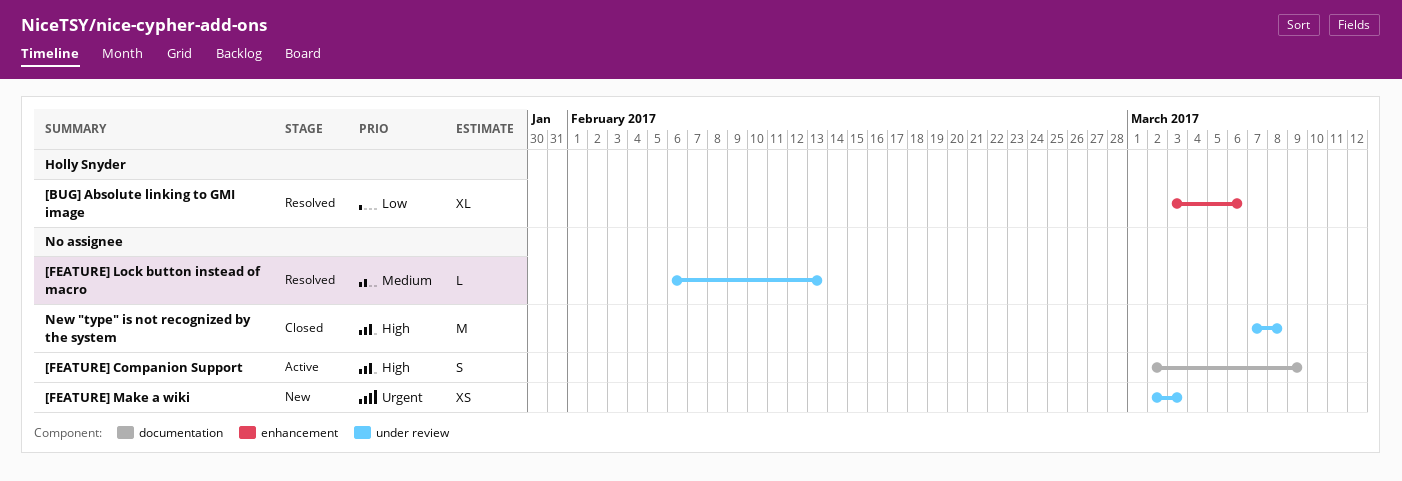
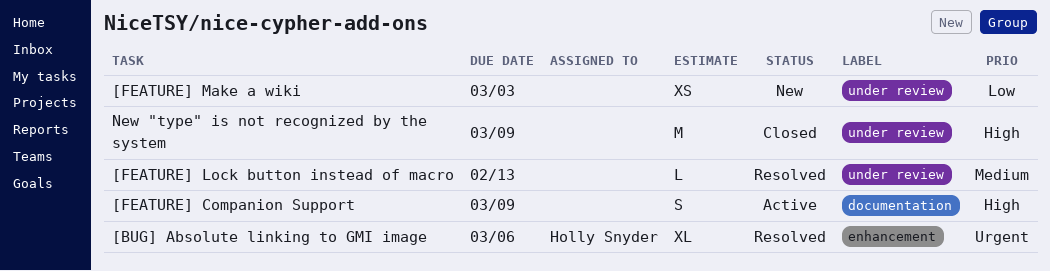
[BUG] Absolute linking to GMI image, priority: Low -> Urgent
[FEATURE] Make a wiki, priority: Urgent -> Low
New "type" is not recognized by the system, due: Mar 8 -> Mar 9

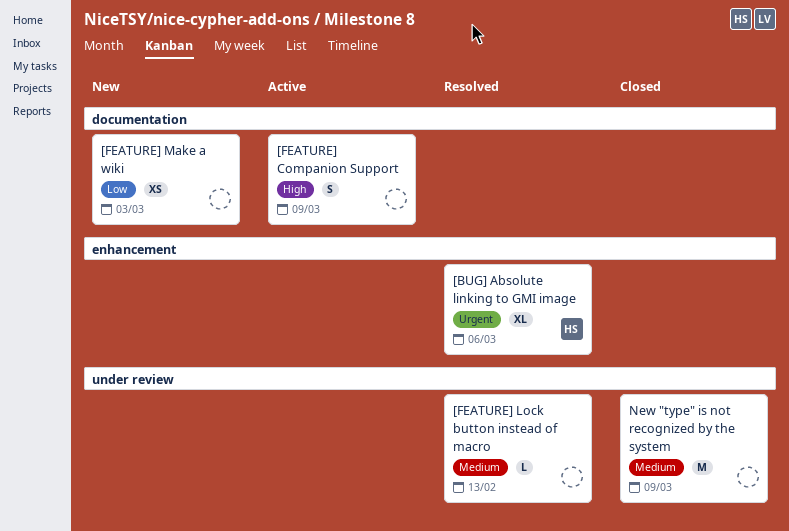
[FEATURE] Make a wiki, label: under review -> documentation
New "type" is not recognized by the system, priority: High -> Medium

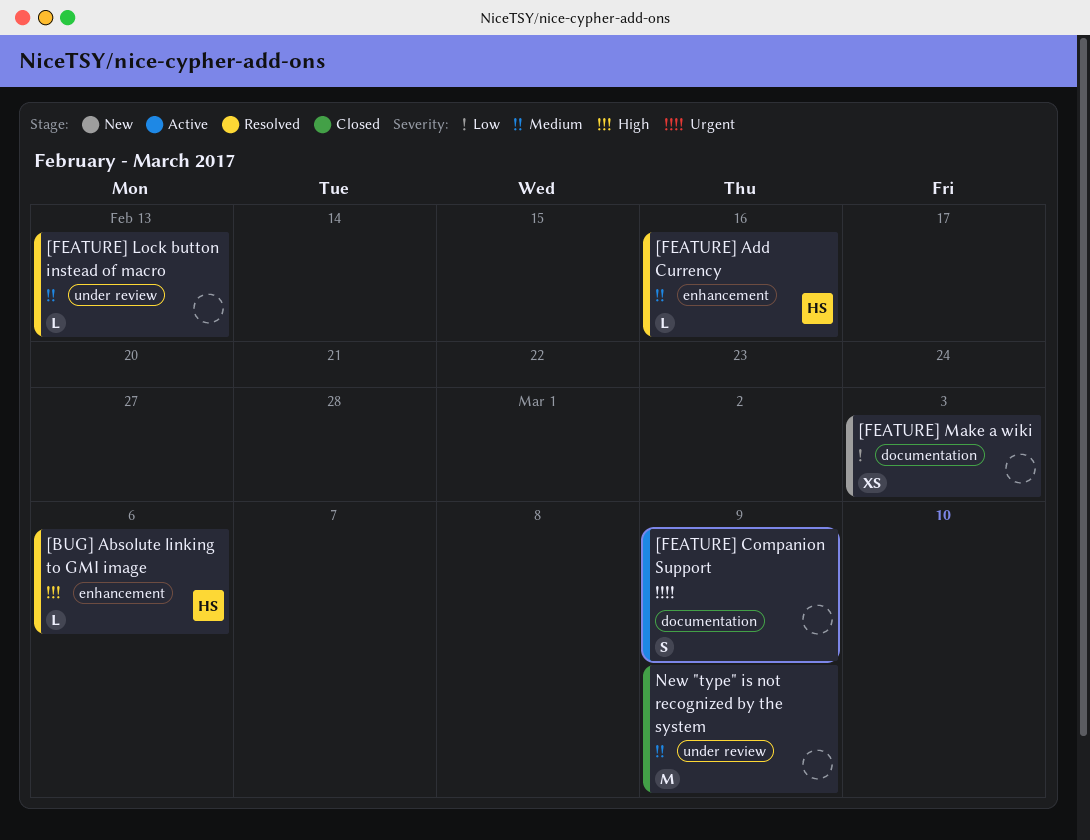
[BUG] Absolute linking to GMI image, priority: Urgent -> High
[BUG] Absolute linking to GMI image, estimate: XL -> L
[FEATURE] Add Currency: none -> present
[FEATURE] Companion Support, priority: High -> Urgent

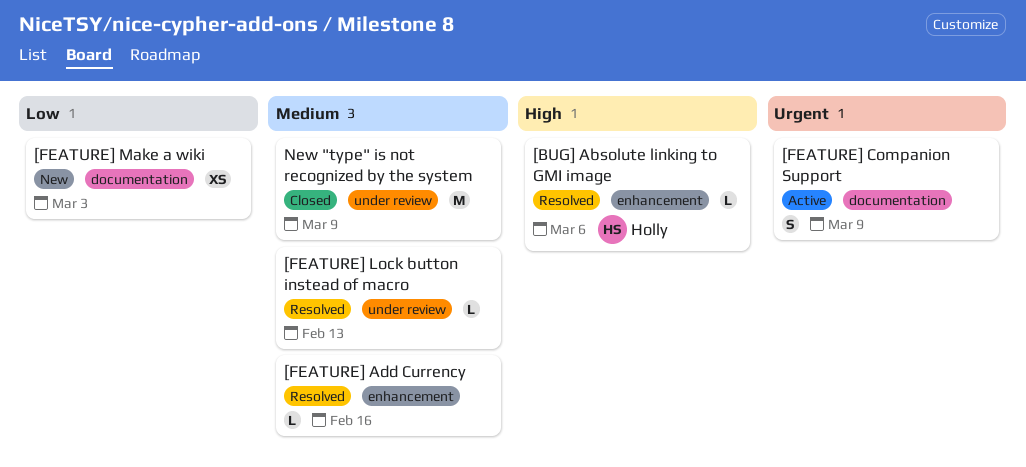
[FEATURE] Add Currency, owner: Holly -> none

